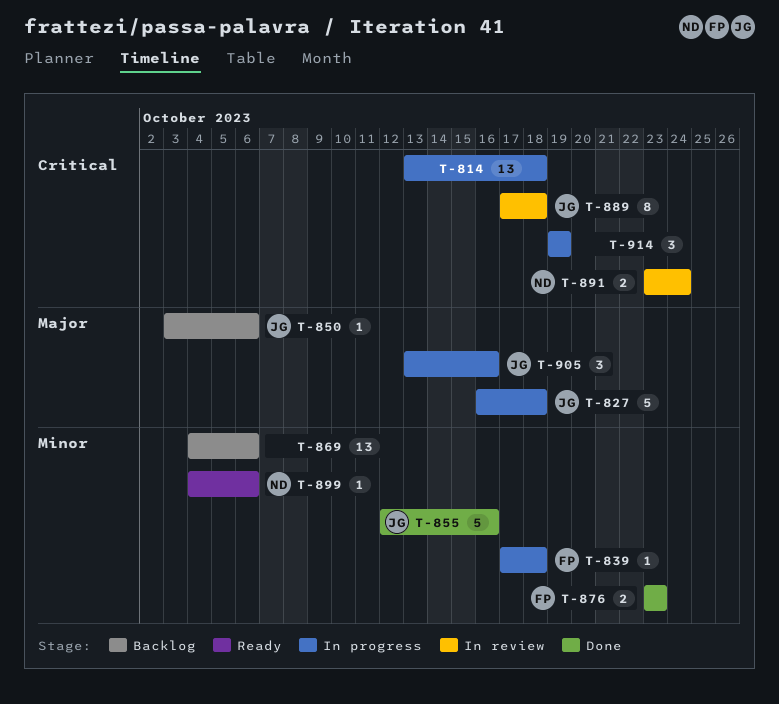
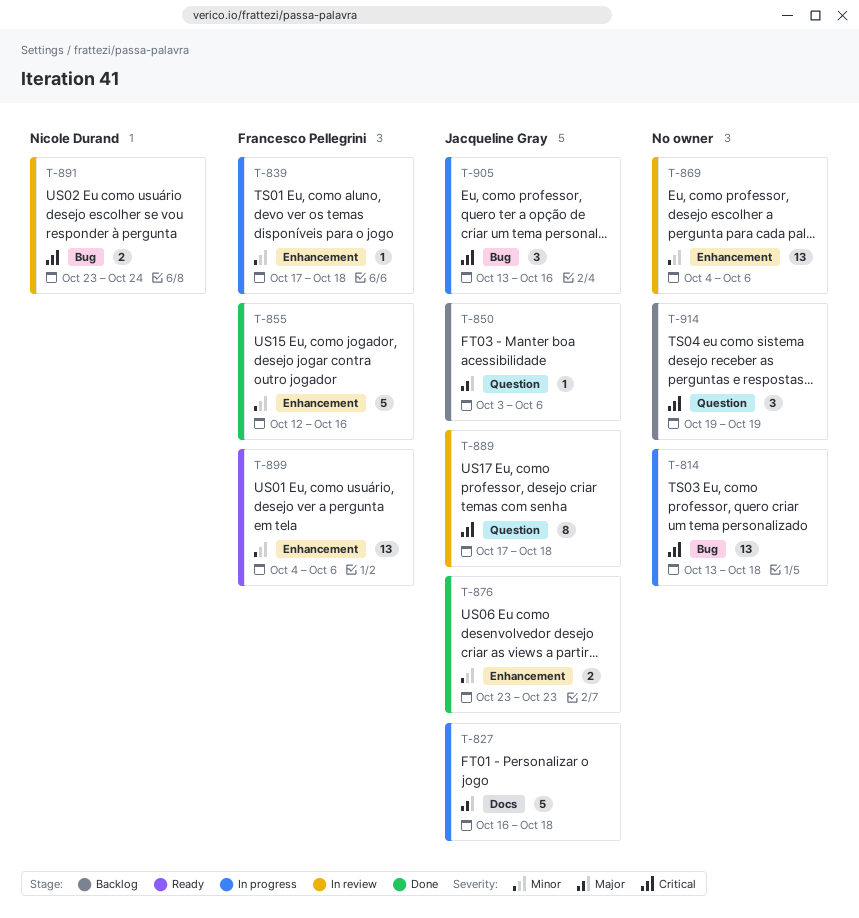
T-855, owner: Jacqueline Gray -> Francesco Pellegrini
T-869, status: Backlog -> In review
T-876, owner: Francesco Pellegrini -> Jacqueline Gray
T-899, owner: Nicole Durand -> Francesco Pellegrini
T-899, estimate: 1 -> 13
T-905, priority: Major -> Critical
T-914, status: In progress -> Backlog

